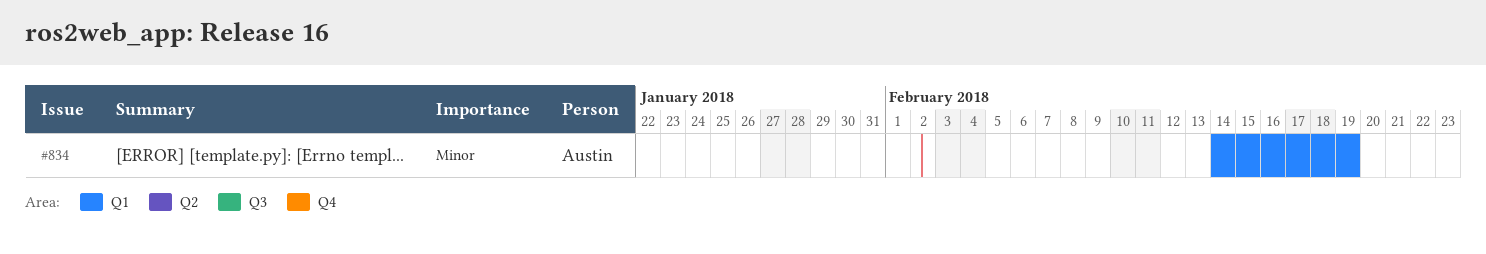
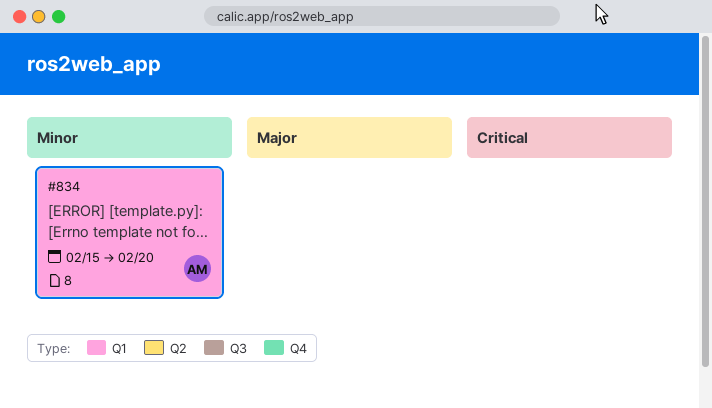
#834, start: Feb 14 -> Feb 15
#834, due: Feb 19 -> Feb 20

